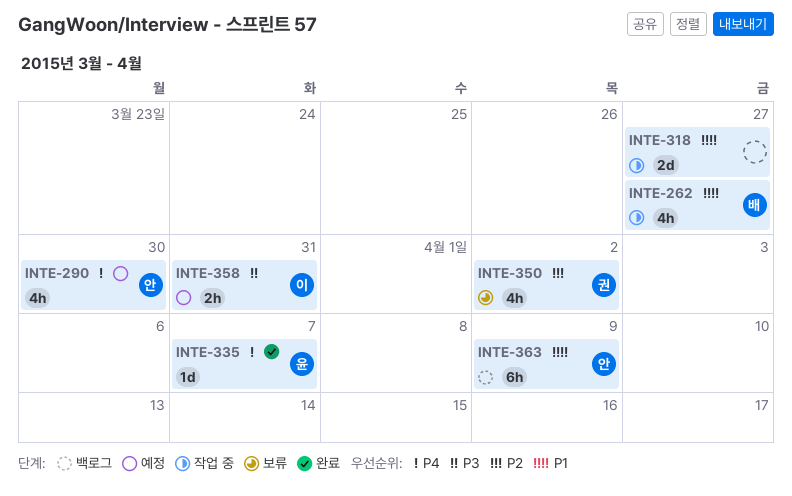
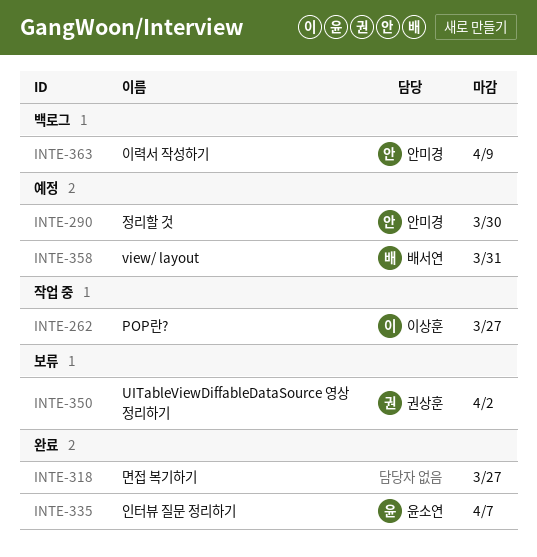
INTE-262, owner: 배서연 -> 이상훈
INTE-318, status: 작업 중 -> 완료
INTE-358, owner: 이상훈 -> 배서연

